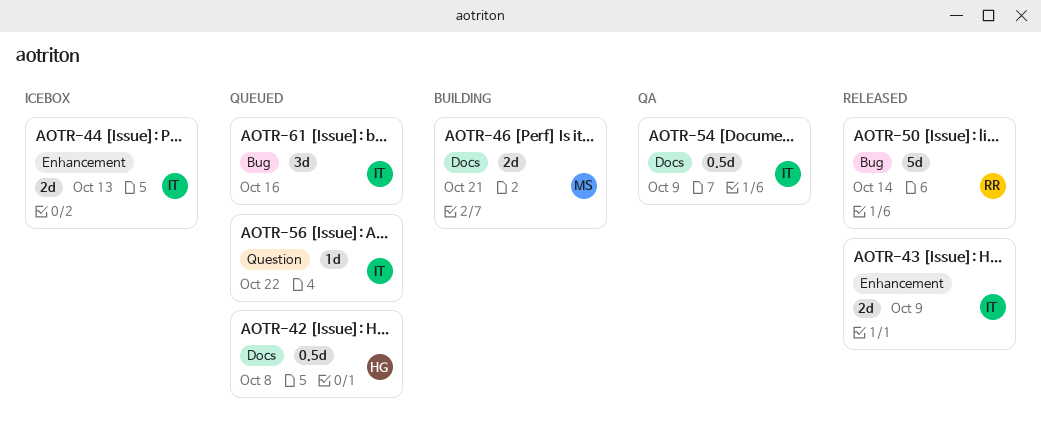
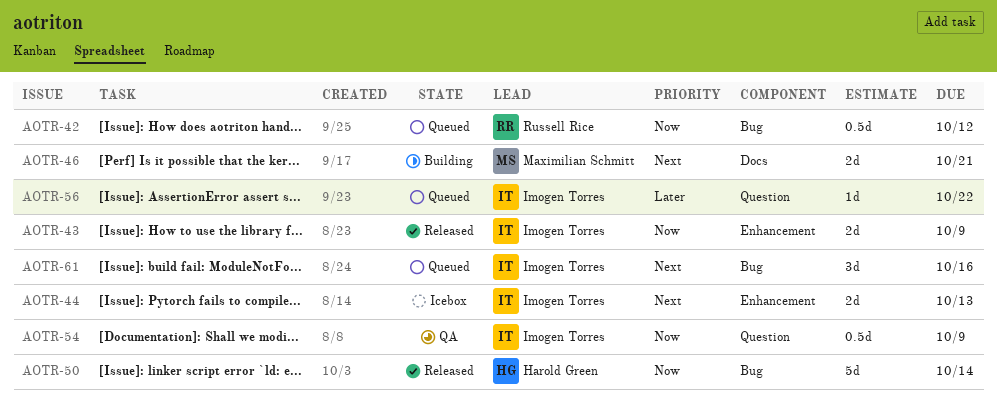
AOTR-42, owner: Harold Green -> Russell Rice
AOTR-42, label: Docs -> Bug
AOTR-42, due: Oct 8 -> Oct 12
AOTR-50, owner: Russell Rice -> Harold Green
AOTR-54, label: Docs -> Question

